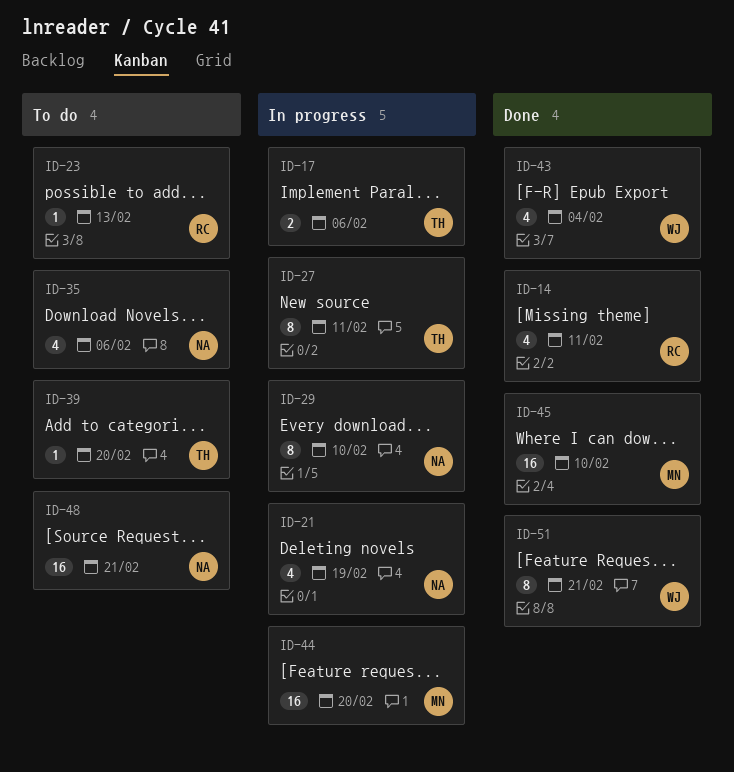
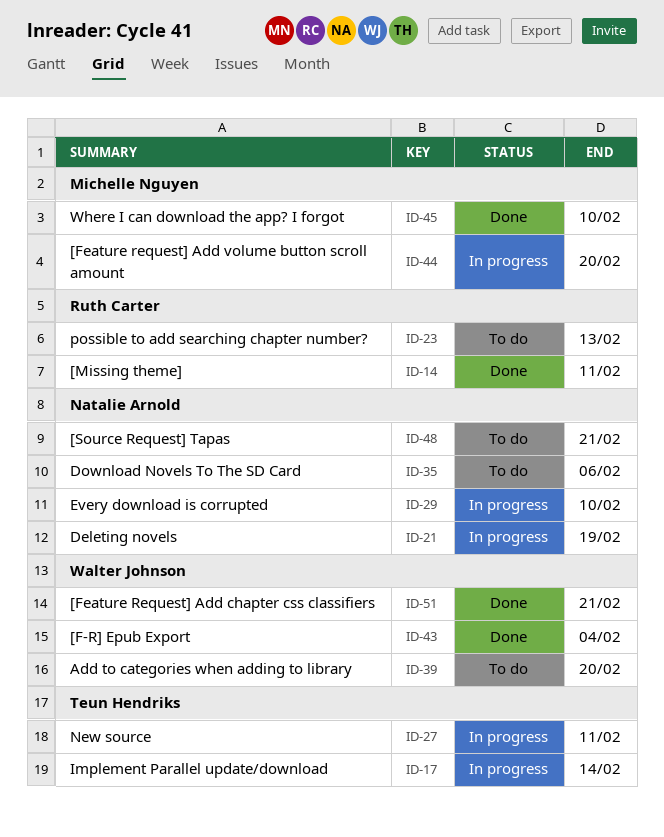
ID-17, due: Feb 6 -> Feb 14
ID-39, owner: Teun Hendriks -> Walter Johnson

